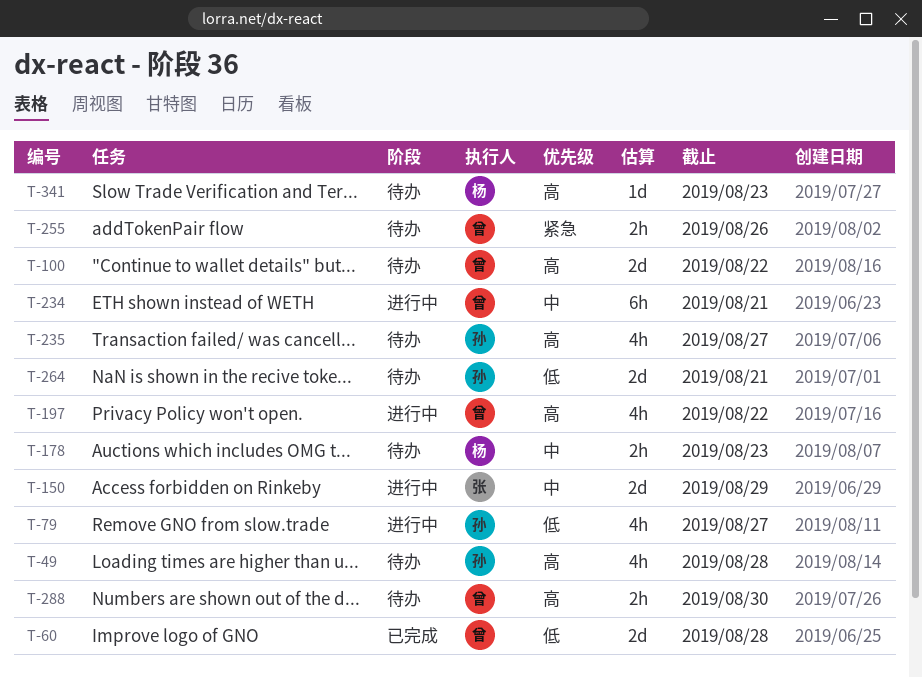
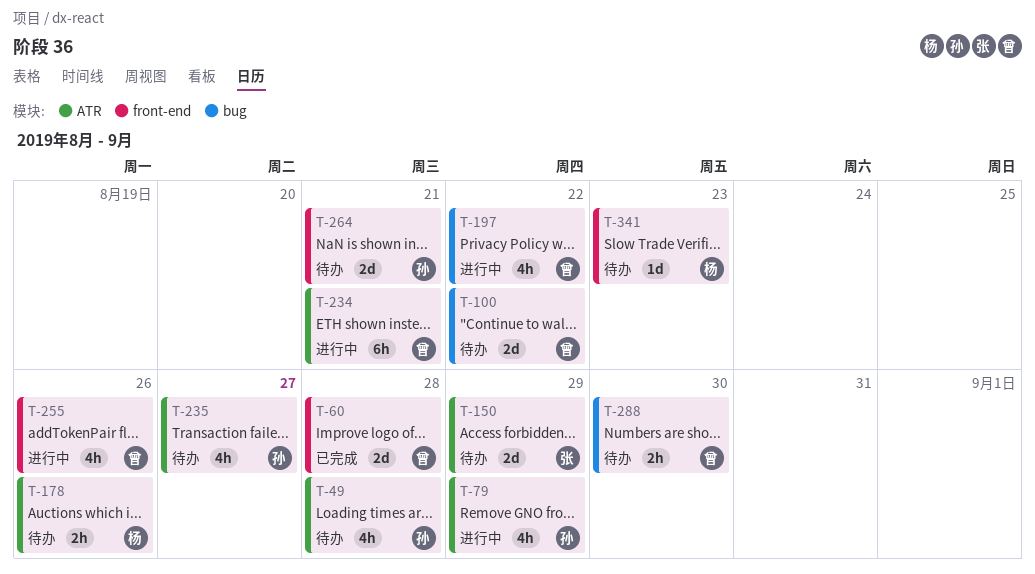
T-79, due: Aug 27 -> Aug 29
T-150, status: 进行中 -> 待办
T-178, due: Aug 23 -> Aug 26
T-255, status: 待办 -> 进行中
T-255, estimate: 2h -> 4h

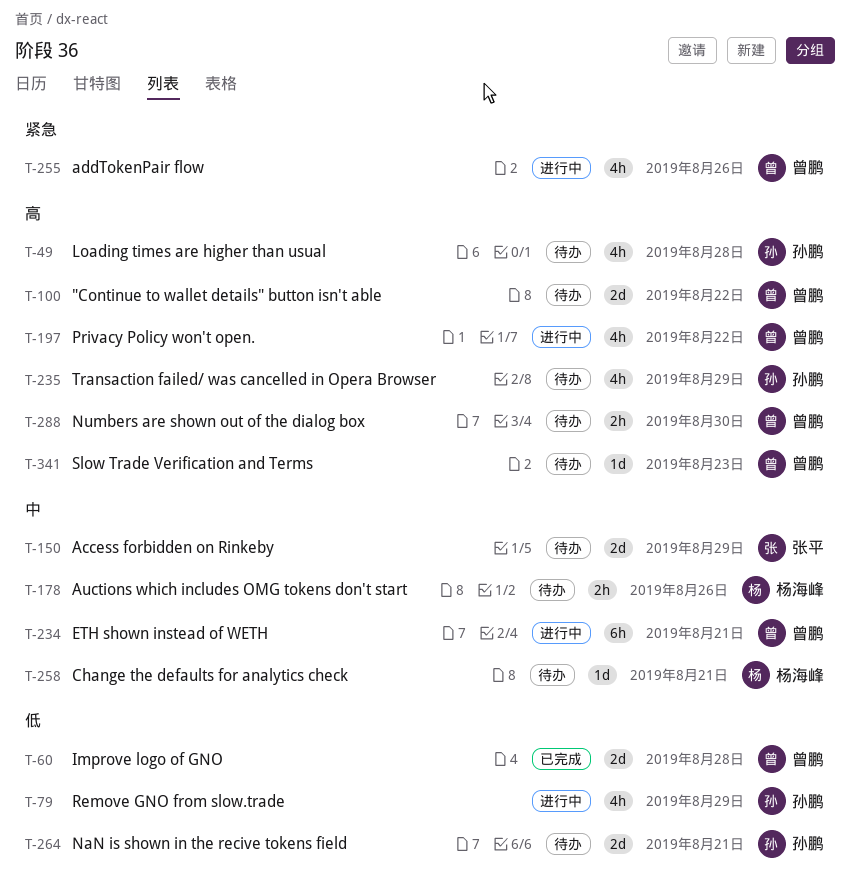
T-235, due: Aug 27 -> Aug 29
T-258: none -> present
T-341, owner: 杨海峰 -> 曾鹏

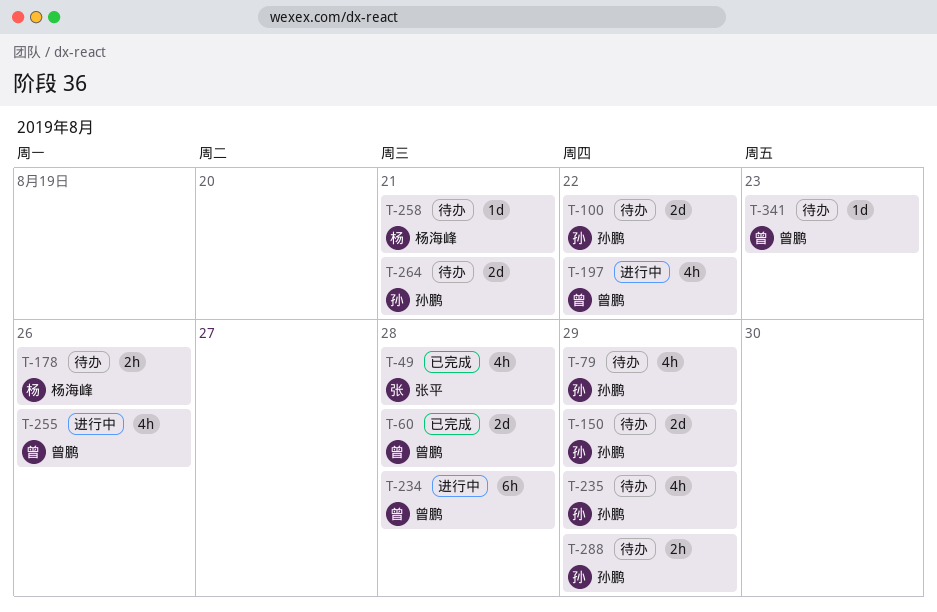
T-49, status: 待办 -> 已完成
T-49, owner: 孙鹏 -> 张平
T-79, status: 进行中 -> 待办
T-100, owner: 曾鹏 -> 孙鹏
T-150, owner: 张平 -> 孙鹏
T-234, due: Aug 21 -> Aug 28
T-288, owner: 曾鹏 -> 孙鹏
T-288, due: Aug 30 -> Aug 29

